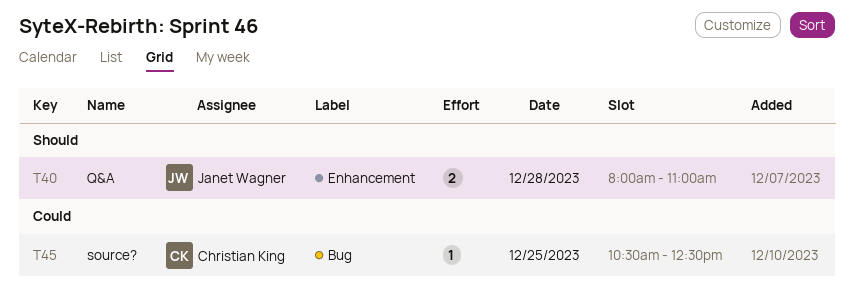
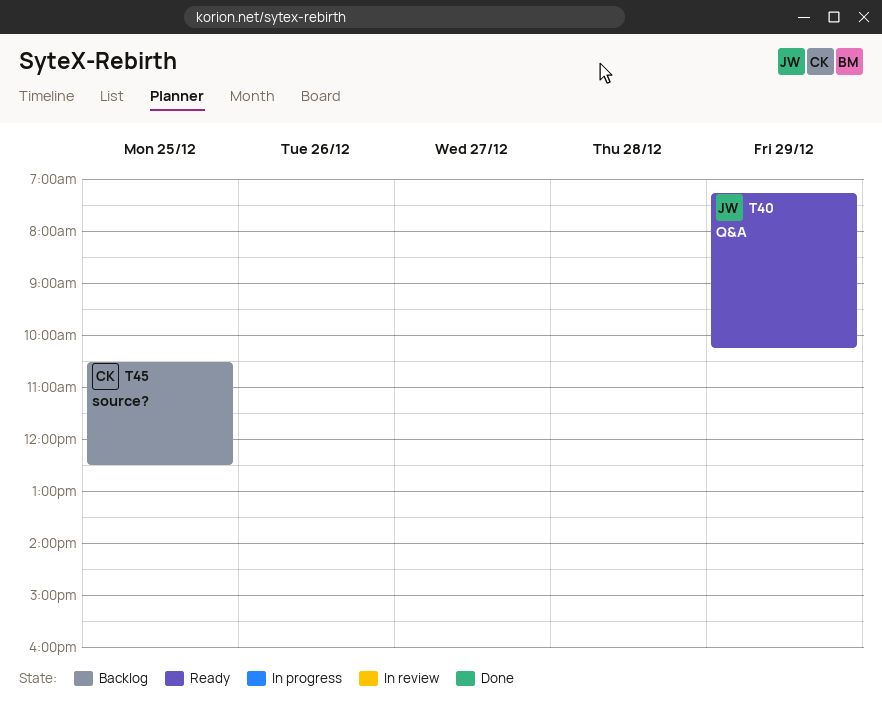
T40, day: Dec 28 -> Dec 29
T40, begins: 08:00 -> 07:15
T40, ends: 11:00 -> 10:15

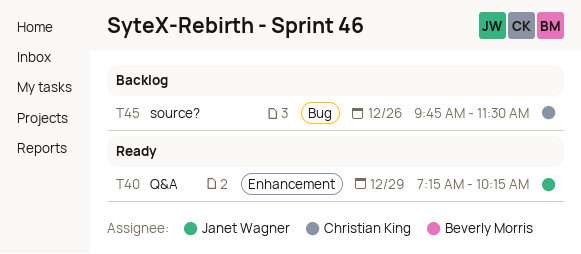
T45, day: Dec 25 -> Dec 26
T45, begins: 10:30 -> 09:45
T45, ends: 12:30 -> 11:30

